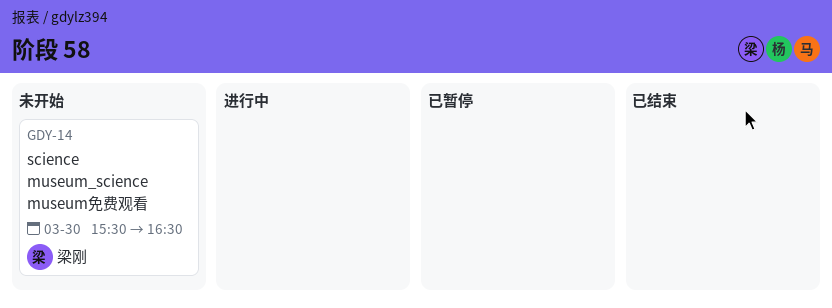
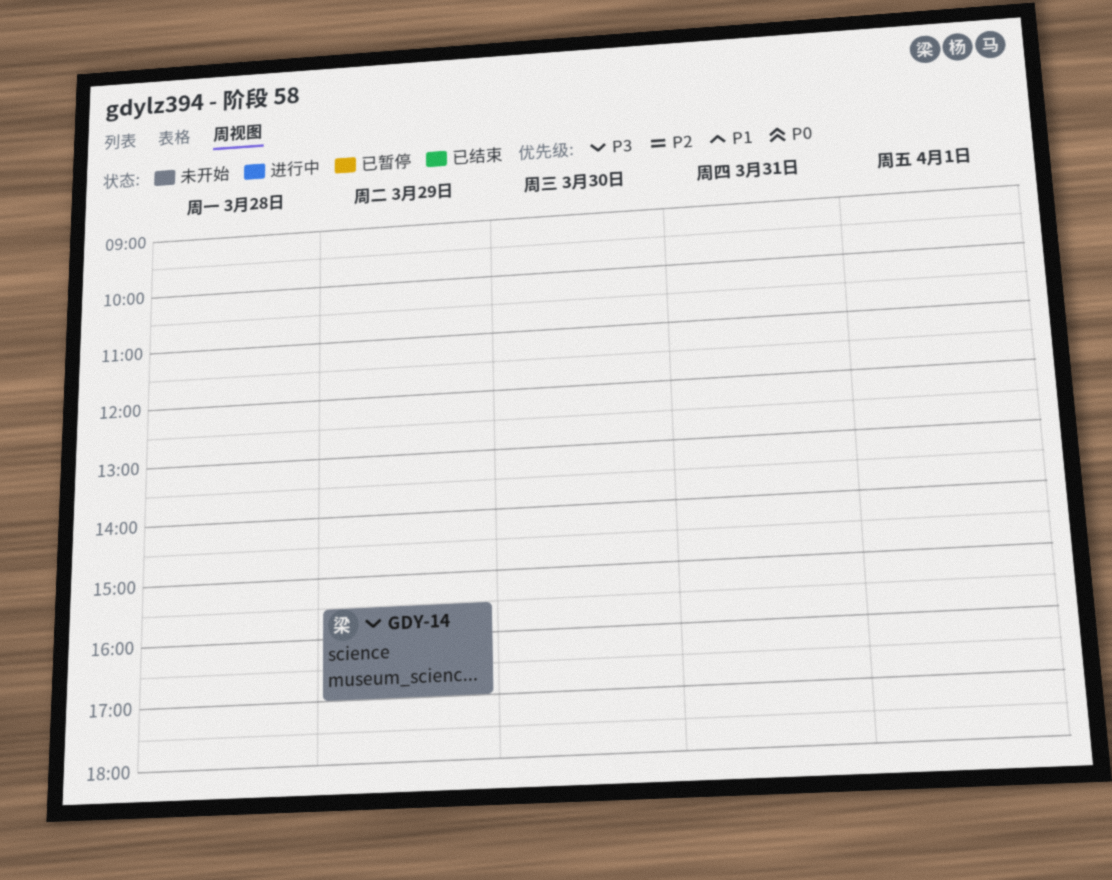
GDY-14, day: Mar 30 -> Mar 29
GDY-14, ends: 16:30 -> 17:00

